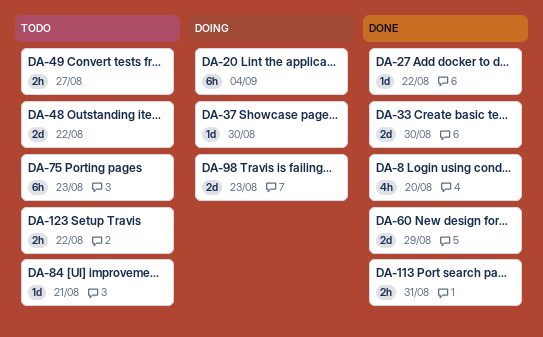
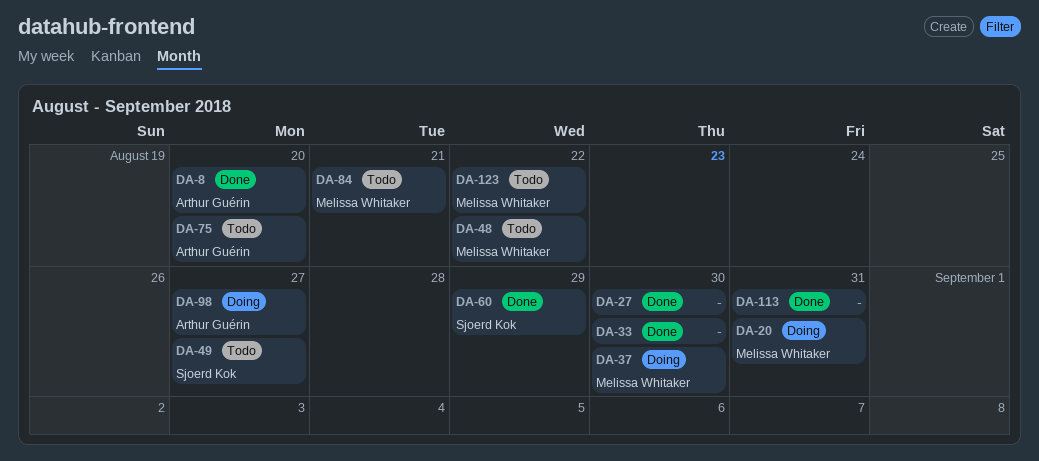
DA-20, due: Sep 4 -> Aug 31
DA-27, due: Aug 22 -> Aug 30
DA-75, due: Aug 23 -> Aug 20
DA-98, due: Aug 23 -> Aug 27

